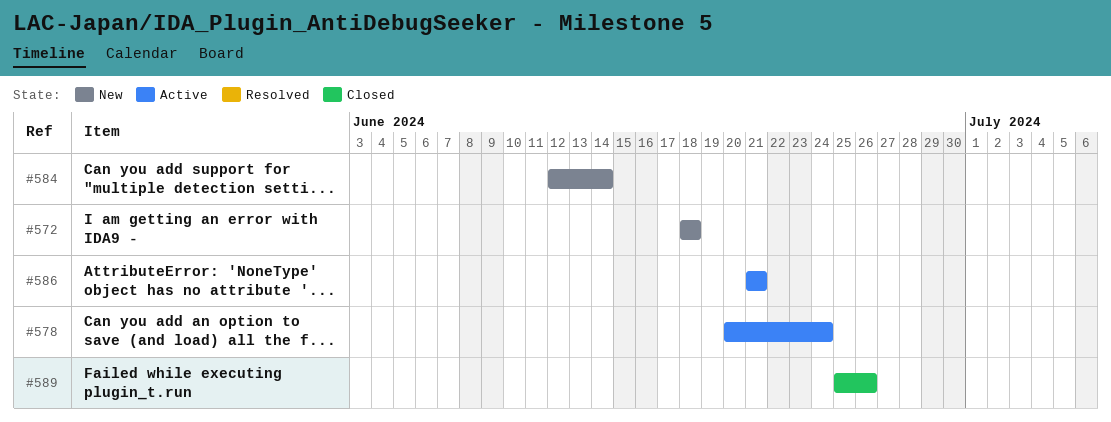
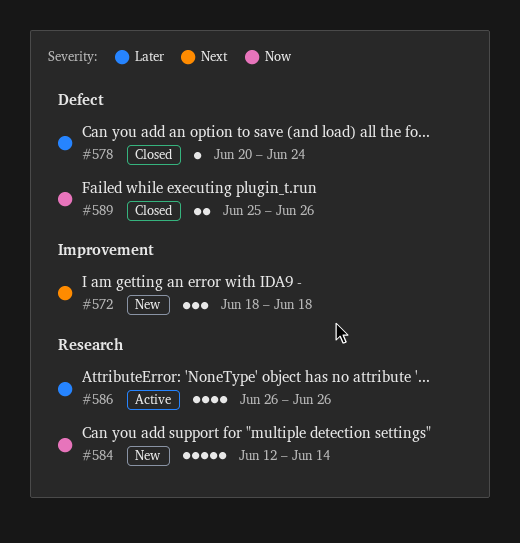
#578, status: Active -> Closed
#586, start: Jun 21 -> Jun 26
#586, due: Jun 21 -> Jun 26

